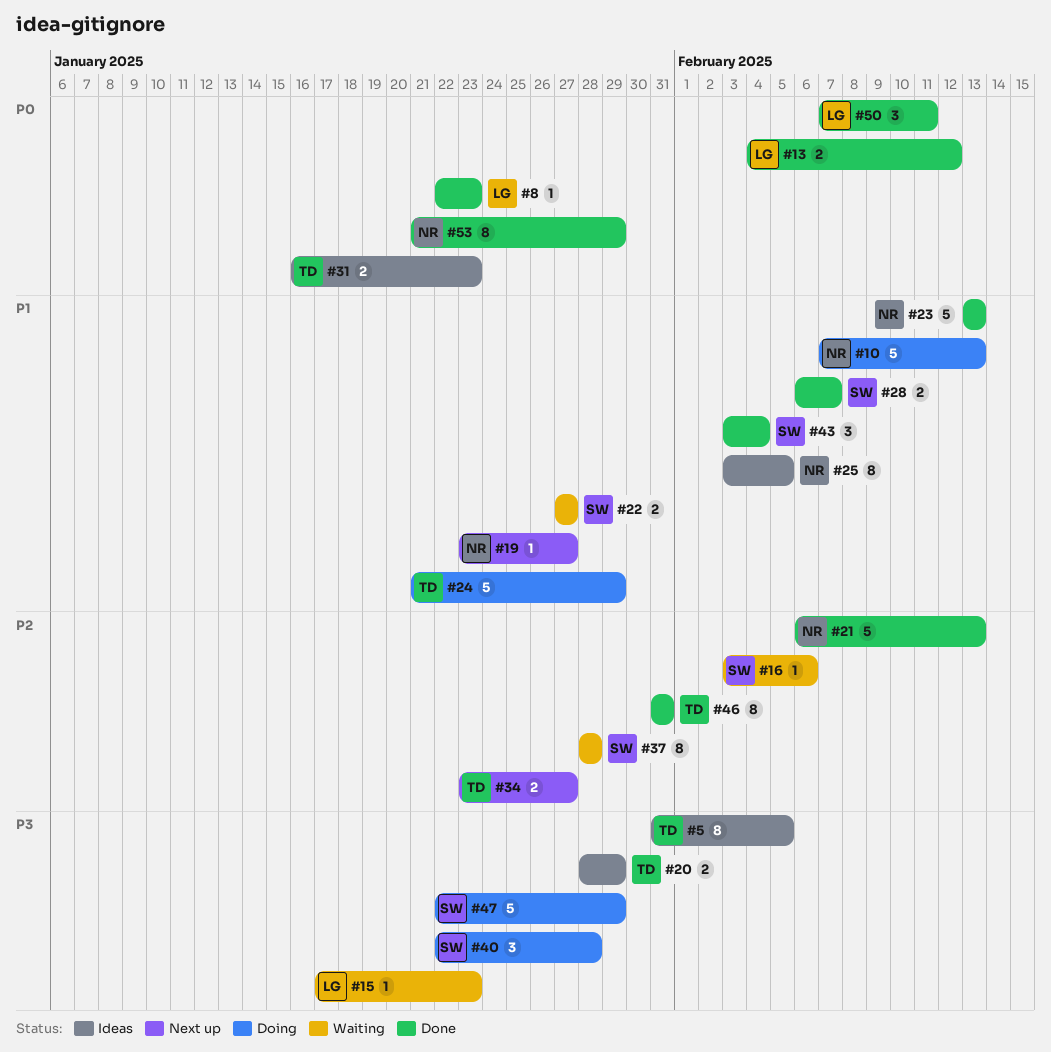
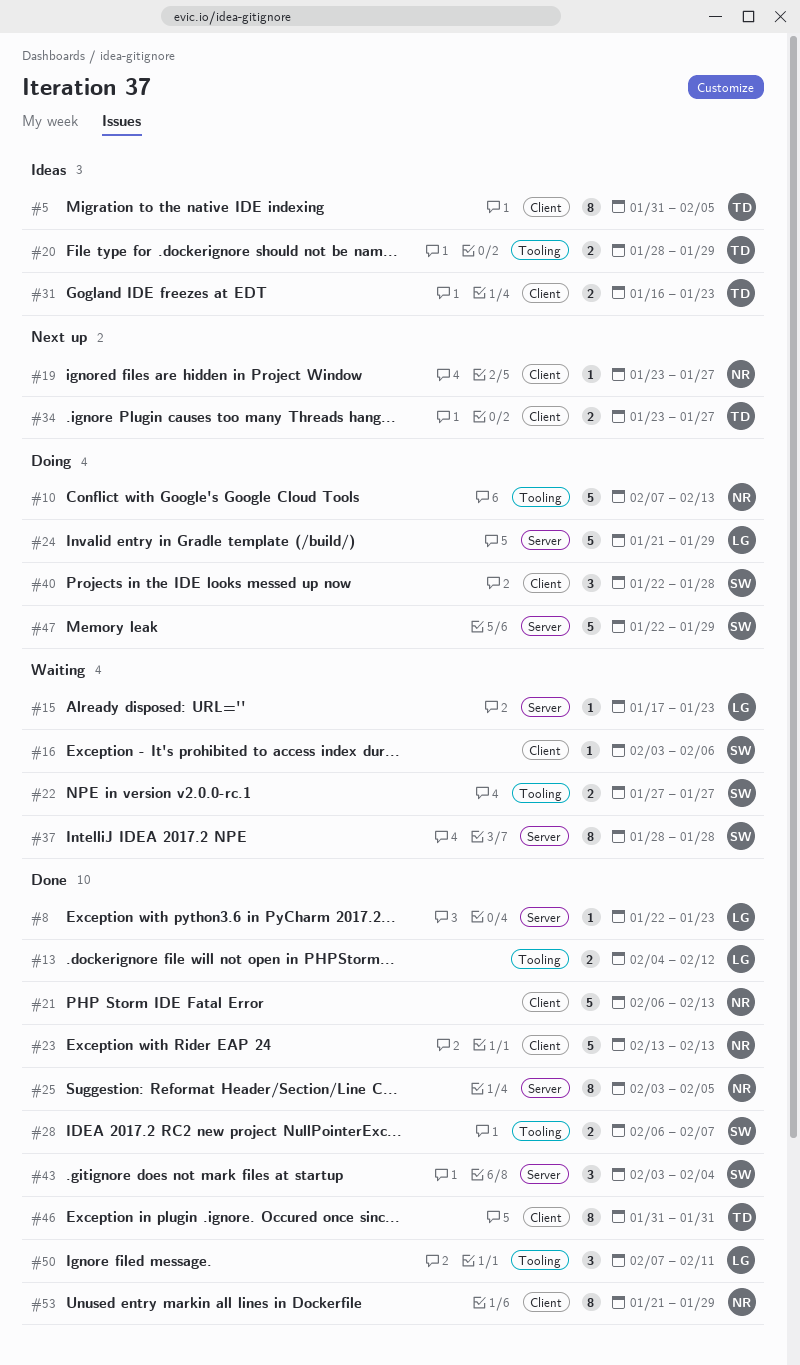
#24, owner: TD -> LG
#25, status: Ideas -> Done

